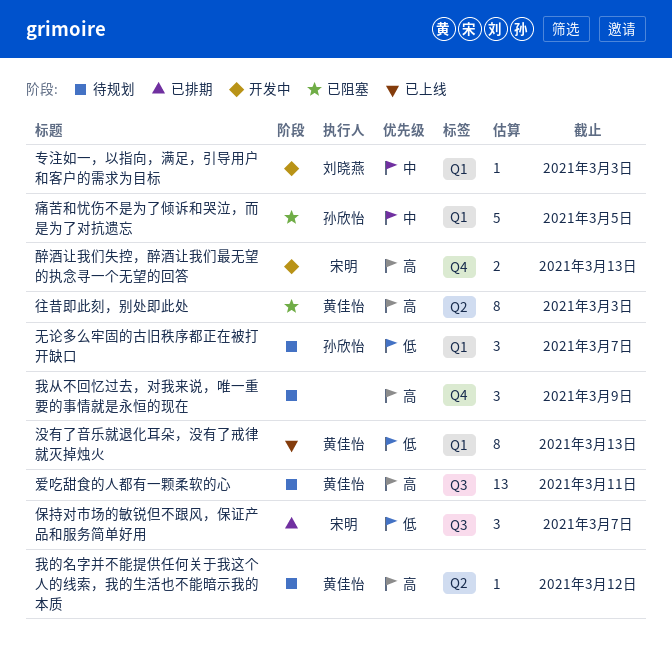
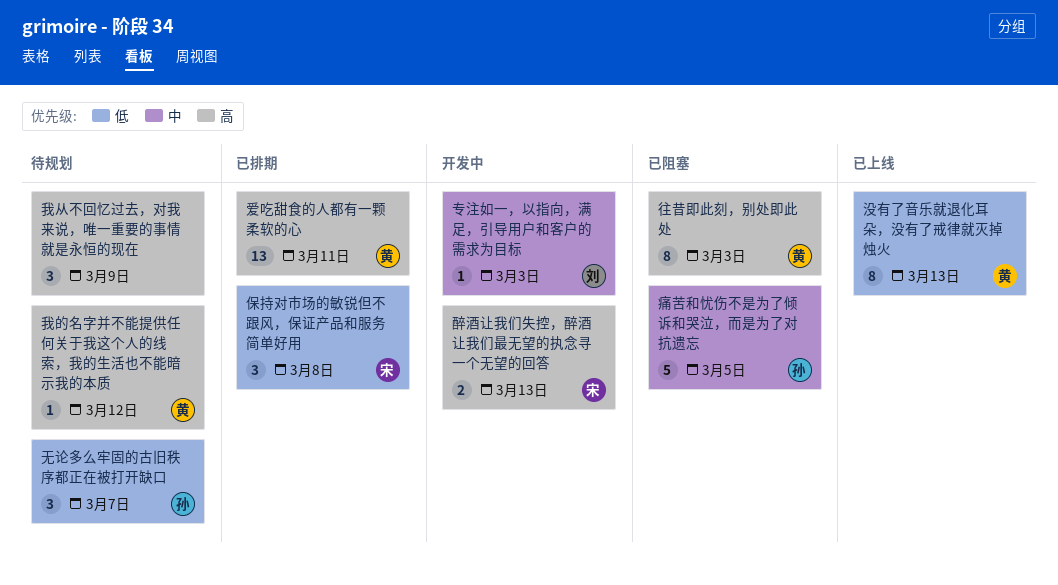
保持对市场的敏锐但不跟风，保证产品和服务简单好用, due: Mar 7 -> Mar 8
爱吃甜食的人都有一颗柔软的心, status: 待规划 -> 已排期

